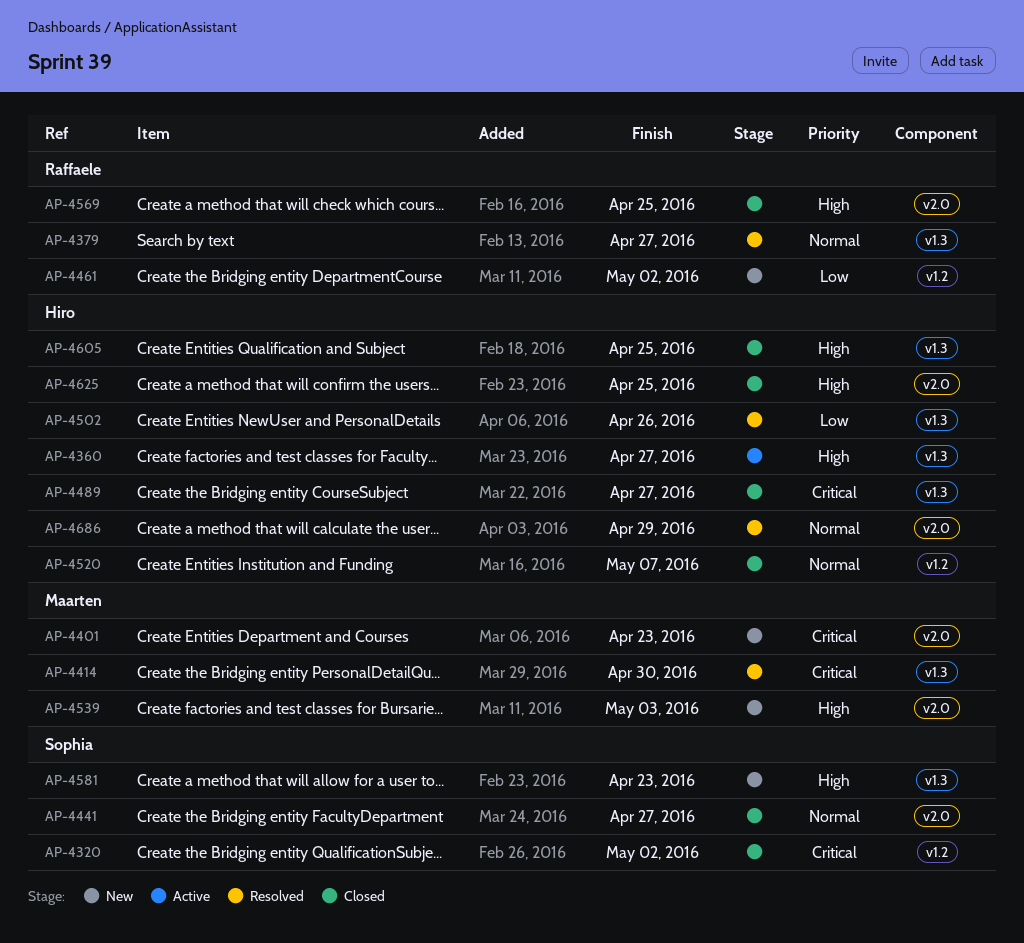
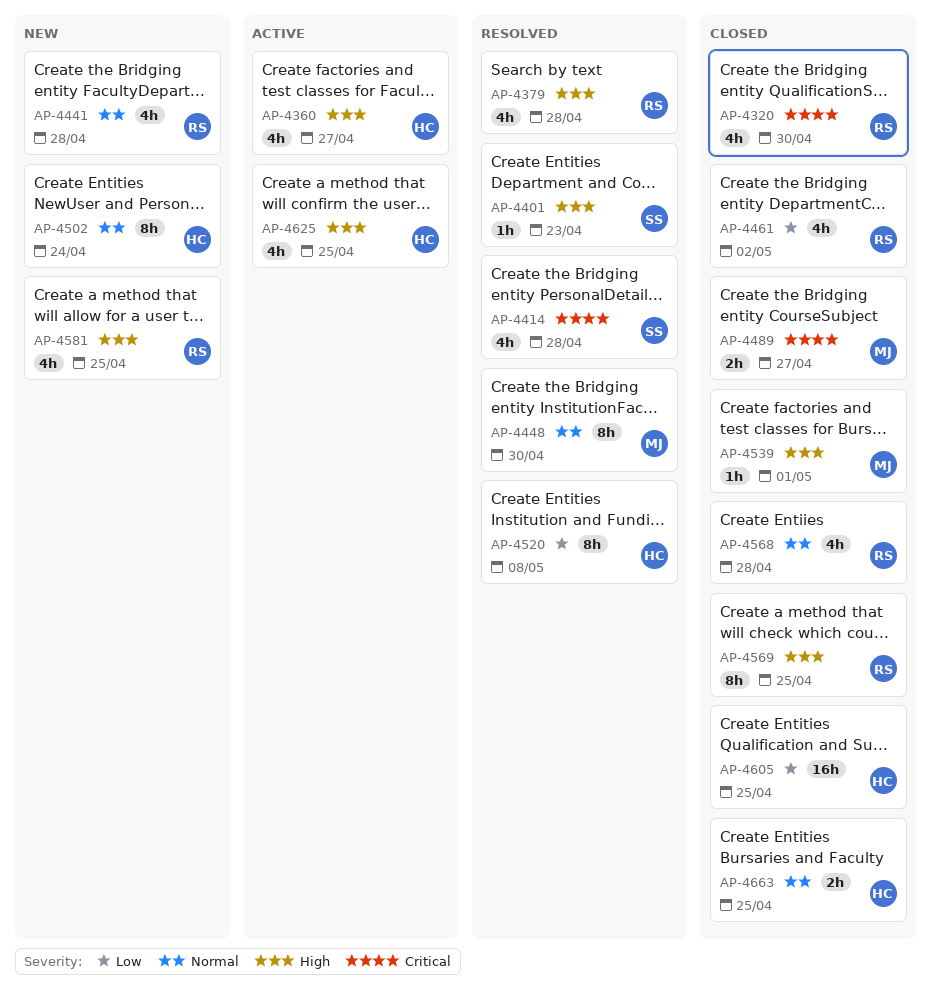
AP-4320, owner: Sophia -> Raffaele
AP-4320, due: May 2 -> Apr 30
AP-4379, priority: Normal -> High
AP-4379, due: Apr 27 -> Apr 28
AP-4401, status: New -> Resolved
AP-4401, owner: Maarten -> Sophia
AP-4401, priority: Critical -> High
AP-4414, owner: Maarten -> Sophia
AP-4414, due: Apr 30 -> Apr 28
AP-4441, status: Closed -> New
AP-4441, owner: Sophia -> Raffaele
AP-4441, due: Apr 27 -> Apr 28
AP-4448: none -> present
AP-4461, status: New -> Closed
AP-4489, owner: Hiro -> Maarten
AP-4502, status: Resolved -> New
AP-4502, priority: Low -> Normal
AP-4502, due: Apr 26 -> Apr 24
AP-4520, status: Closed -> Resolved
AP-4520, priority: Normal -> Low
AP-4520, due: May 7 -> May 8
AP-4539, status: New -> Closed
AP-4539, due: May 3 -> May 1
AP-4568: none -> present
AP-4581, owner: Sophia -> Raffaele
AP-4581, due: Apr 23 -> Apr 25
AP-4605, priority: High -> Low
AP-4625, status: Closed -> Active
AP-4663: none -> present
AP-4686: present -> none

